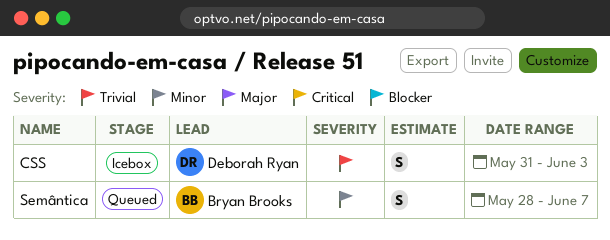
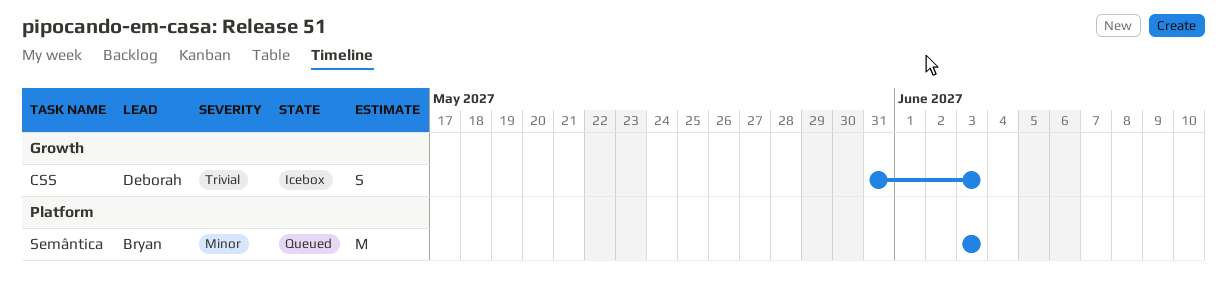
Semântica, estimate: S -> M
Semântica, start: May 28 -> Jun 3
Semântica, due: Jun 7 -> Jun 3

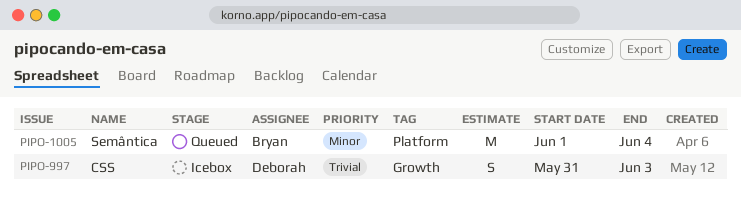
Semântica, start: Jun 3 -> Jun 1
Semântica, due: Jun 3 -> Jun 4

